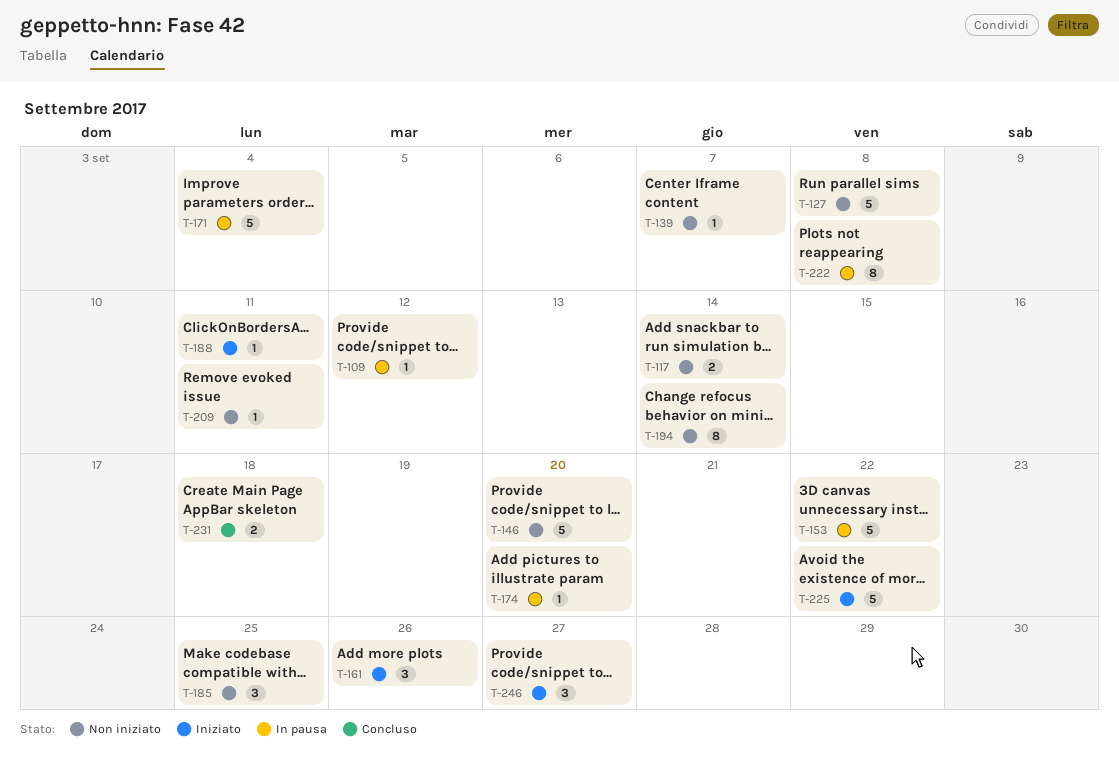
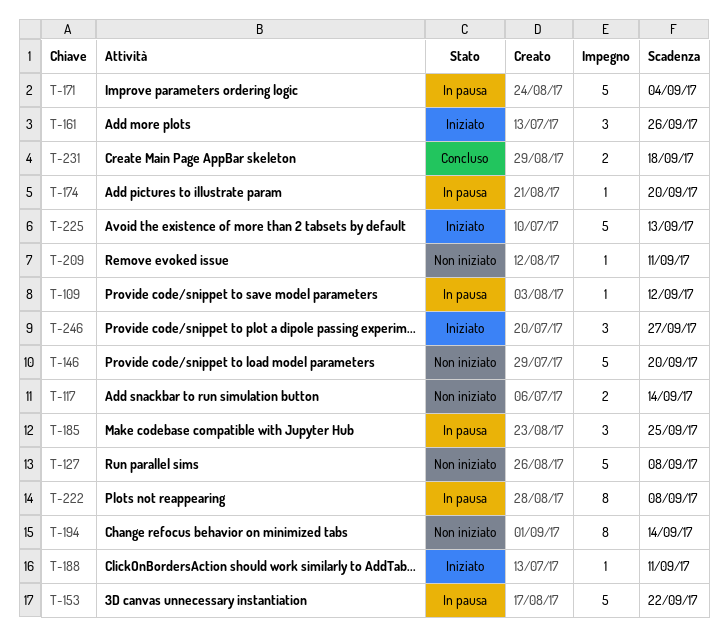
T-139: present -> none
T-185, status: Non iniziato -> In pausa
T-225, due: Sep 22 -> Sep 13

